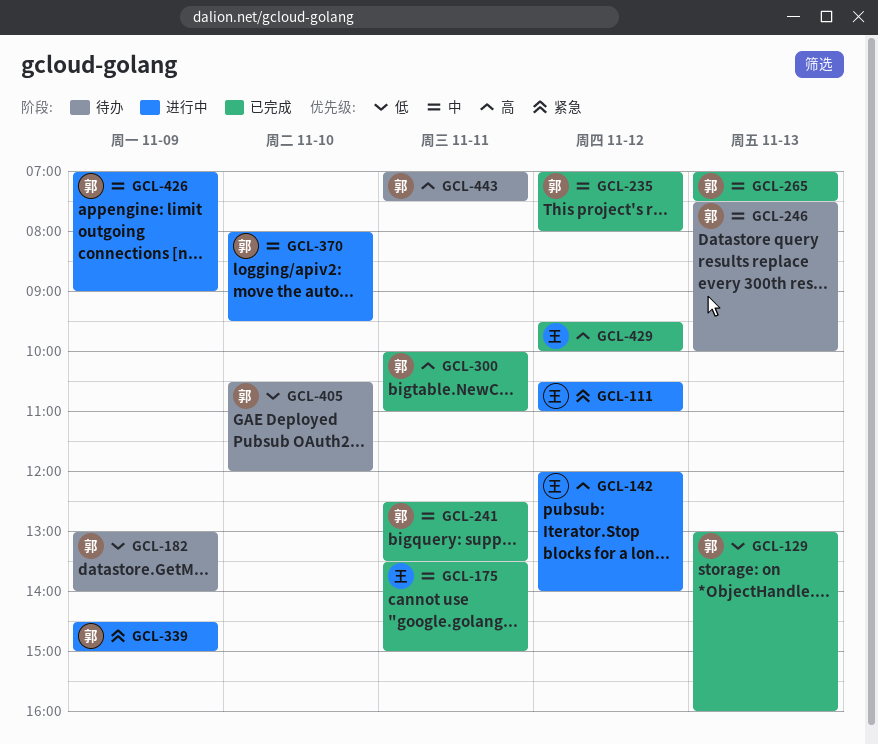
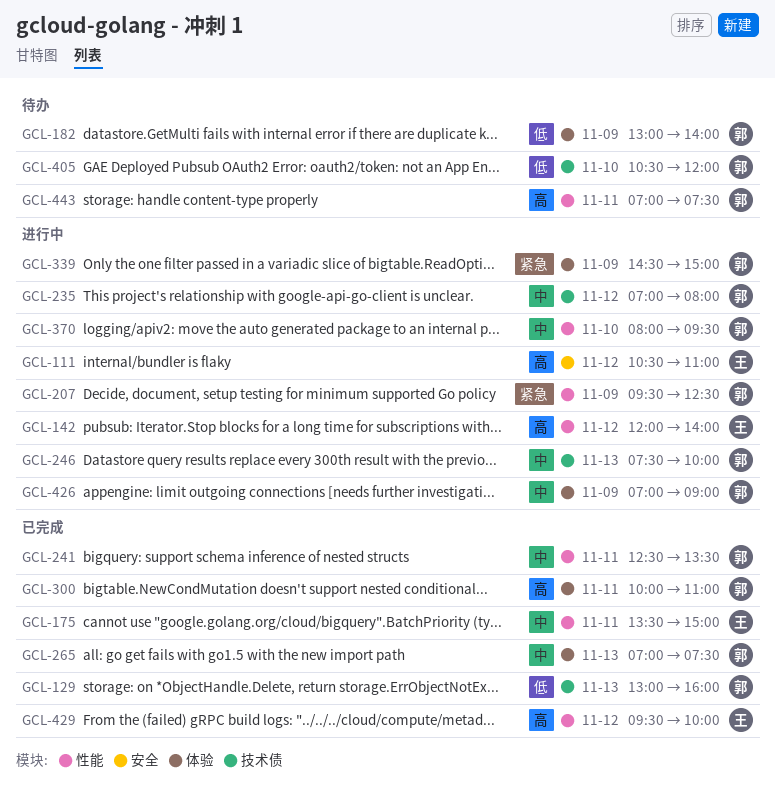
GCL-111, priority: 紧急 -> 高
GCL-207: none -> present
GCL-235, status: 已完成 -> 进行中
GCL-246, status: 待办 -> 进行中

